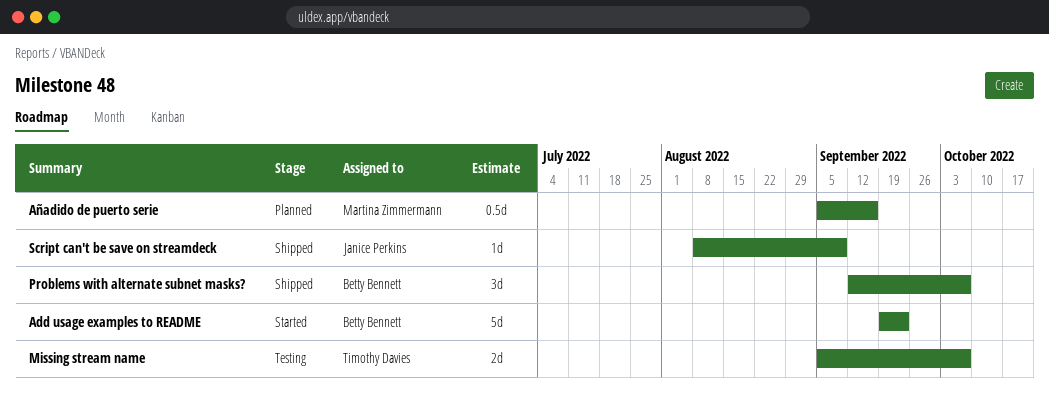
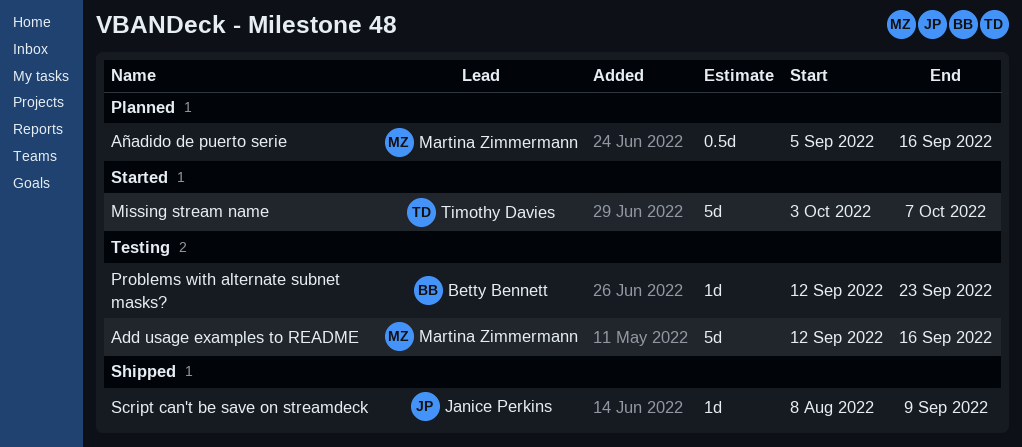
Add usage examples to README, status: Started -> Testing
Add usage examples to README, owner: Betty Bennett -> Martina Zimmermann
Add usage examples to README, start: Sep 19 -> Sep 12
Add usage examples to README, due: Sep 23 -> Sep 16
Missing stream name, status: Testing -> Started
Missing stream name, estimate: 2d -> 5d
Missing stream name, start: Sep 5 -> Oct 3
Problems with alternate subnet masks?, status: Shipped -> Testing
Problems with alternate subnet masks?, estimate: 3d -> 1d
Problems with alternate subnet masks?, due: Oct 7 -> Sep 23

